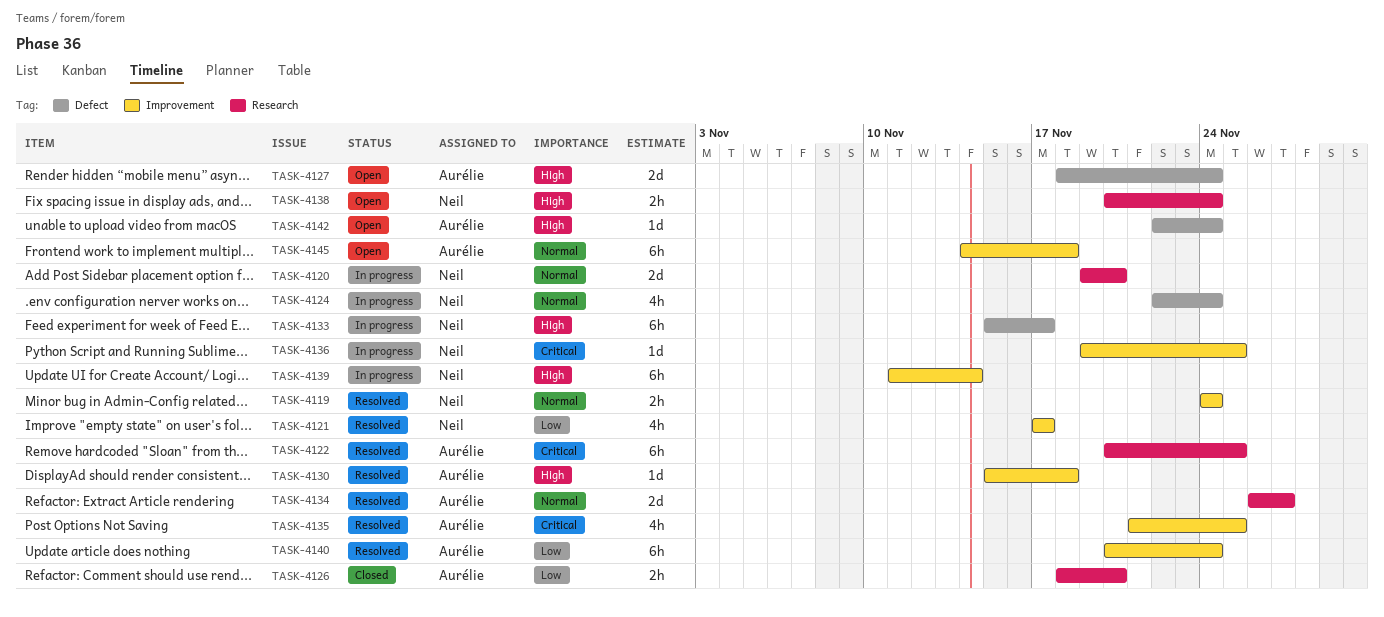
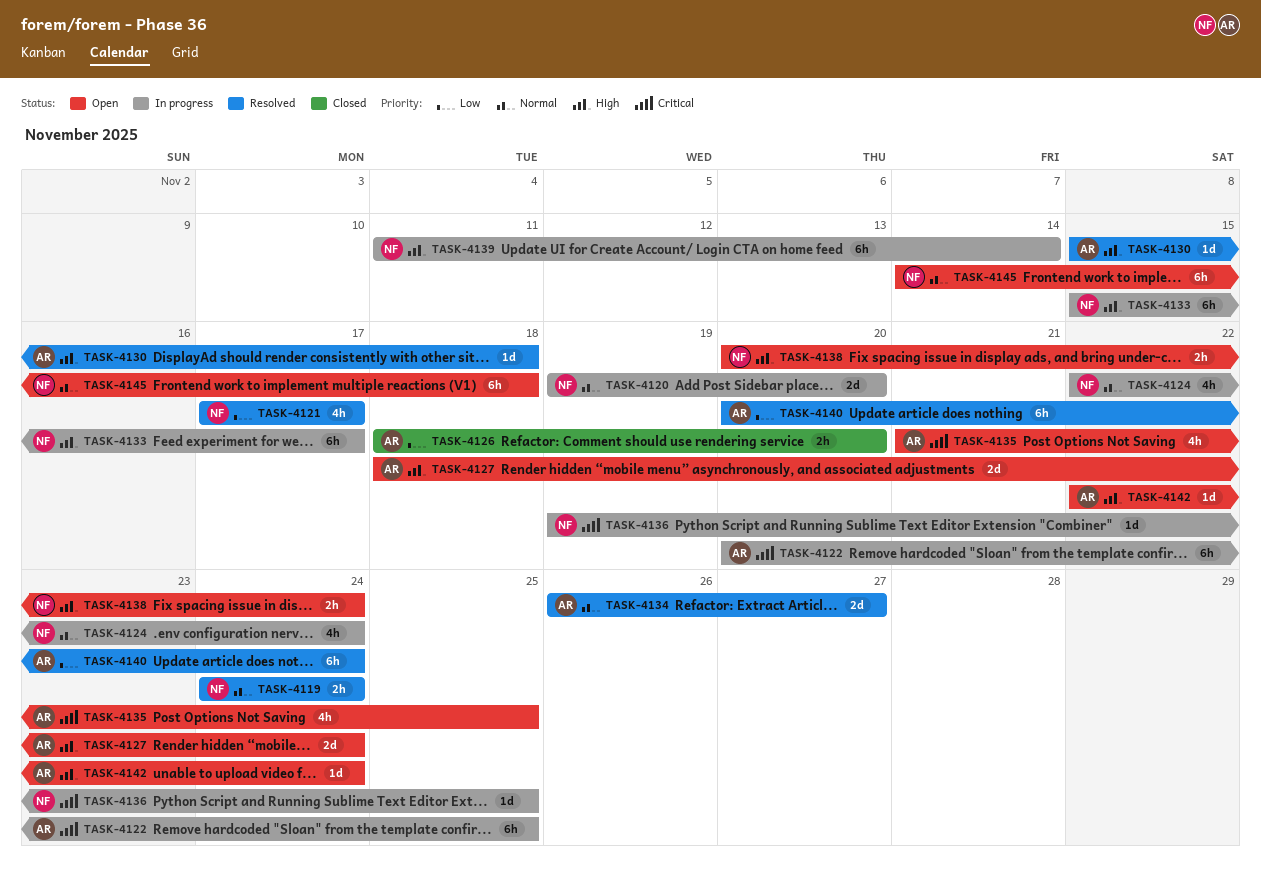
TASK-4122, status: Resolved -> In progress
TASK-4135, status: Resolved -> Open
TASK-4145, owner: Aurélie -> Neil

